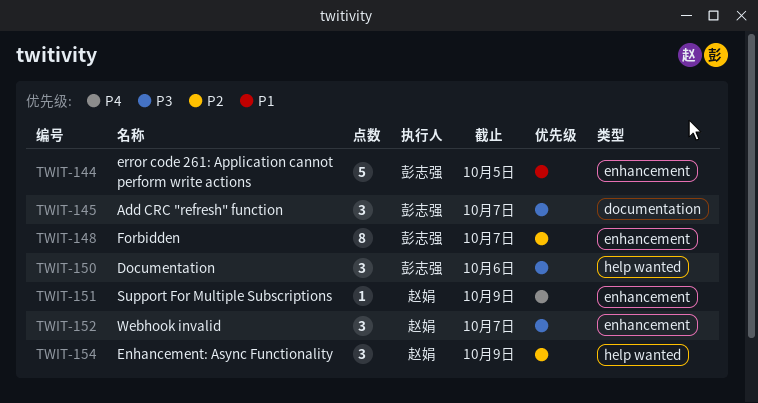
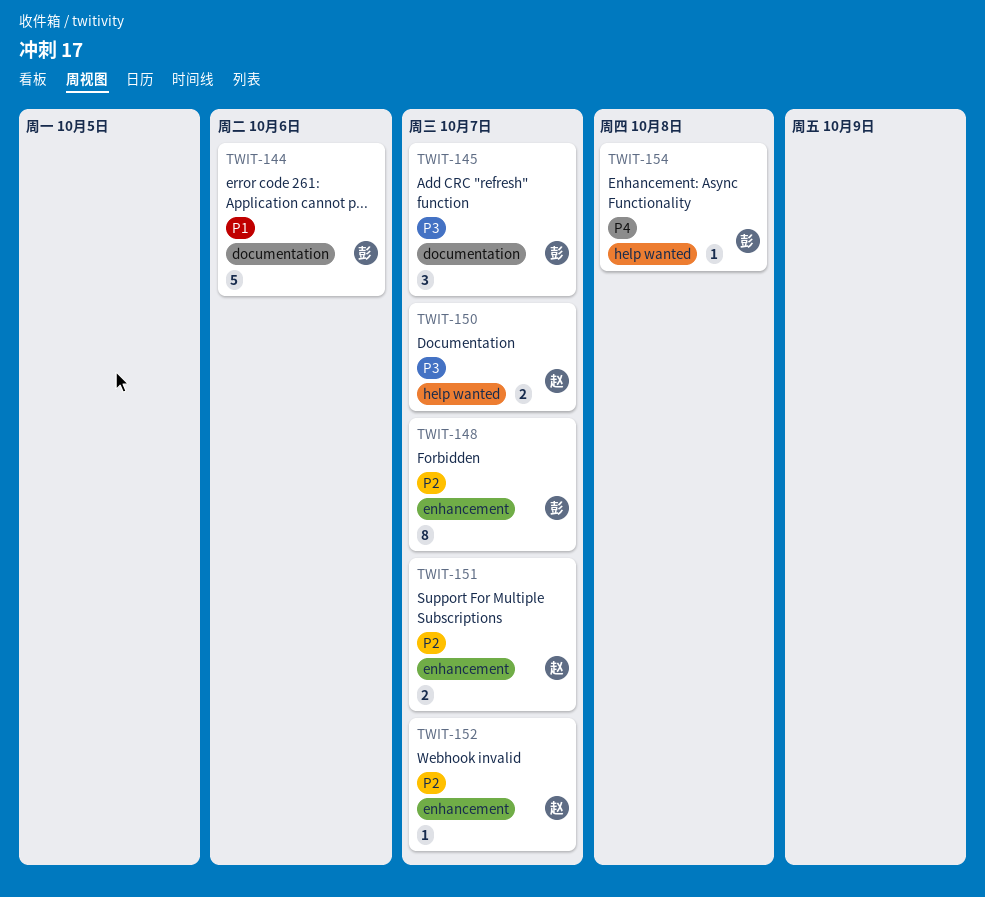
TWIT-144, label: enhancement -> documentation
TWIT-144, due: Oct 5 -> Oct 6
TWIT-150, owner: 彭志强 -> 赵娟
TWIT-150, estimate: 3 -> 2
TWIT-150, due: Oct 6 -> Oct 7
TWIT-151, priority: P4 -> P2
TWIT-151, estimate: 1 -> 2
TWIT-151, due: Oct 9 -> Oct 7
TWIT-152, priority: P3 -> P2
TWIT-152, estimate: 3 -> 1
TWIT-154, owner: 赵娟 -> 彭志强
TWIT-154, priority: P2 -> P4
TWIT-154, estimate: 3 -> 1
TWIT-154, due: Oct 9 -> Oct 8

